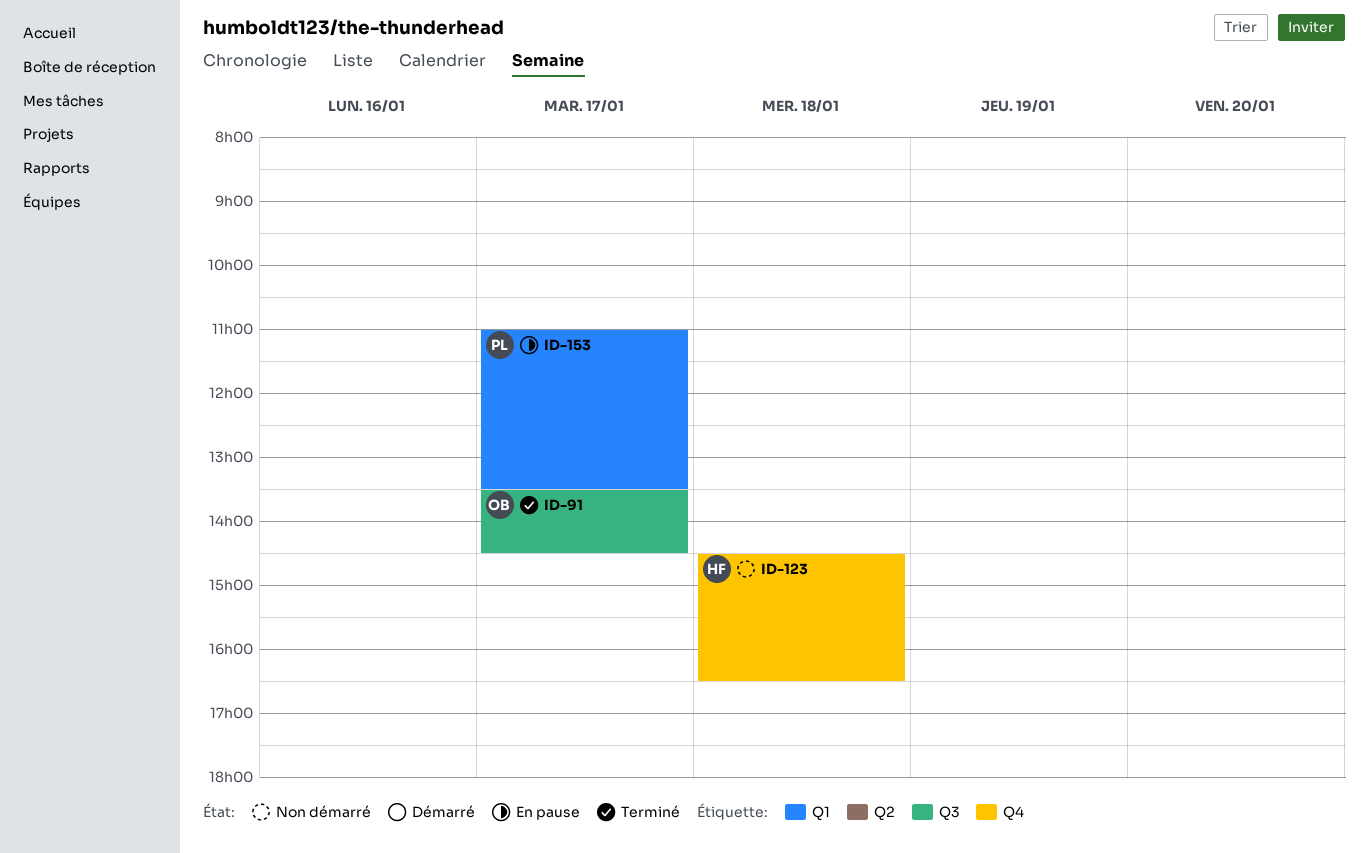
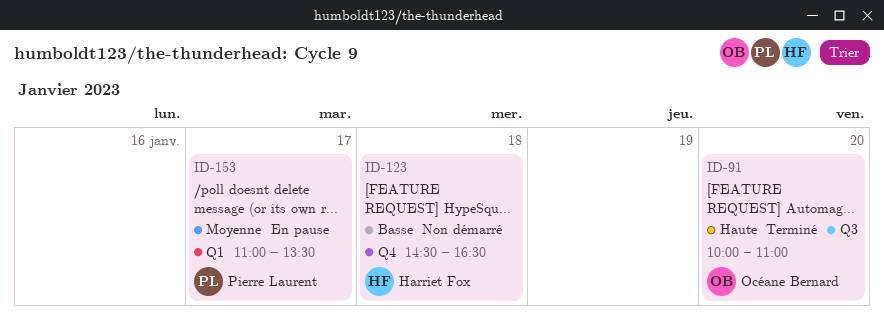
ID-91, day: Jan 17 -> Jan 20
ID-91, begins: 13:30 -> 10:00
ID-91, ends: 14:30 -> 11:00

